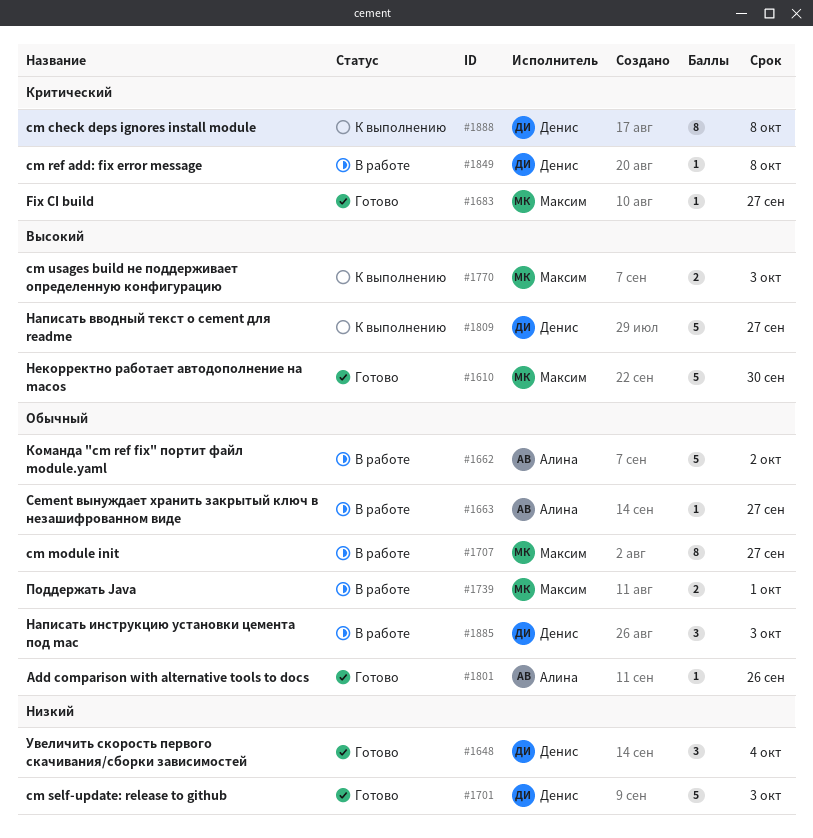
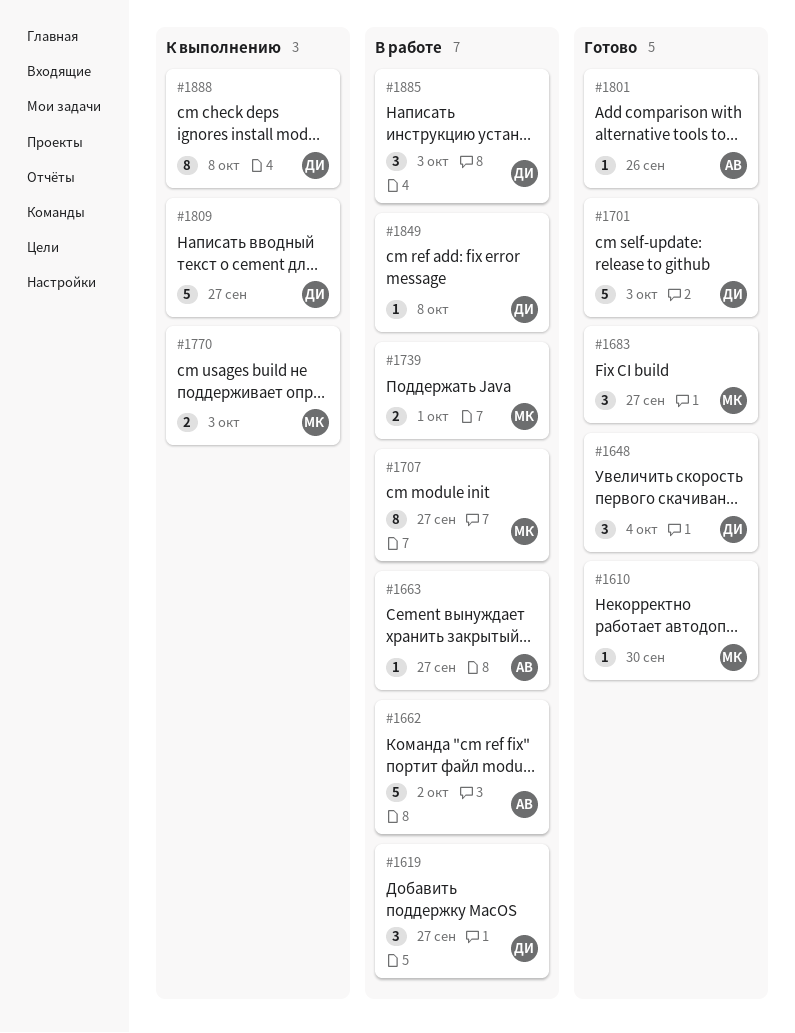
#1610, estimate: 5 -> 1
#1619: none -> present
#1683, estimate: 1 -> 3

